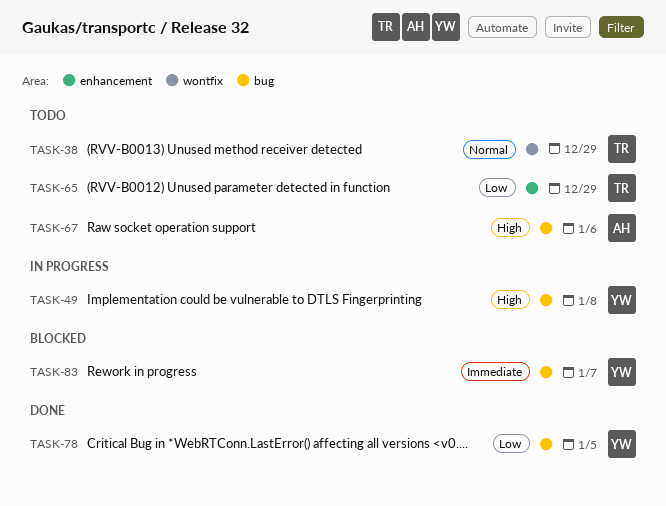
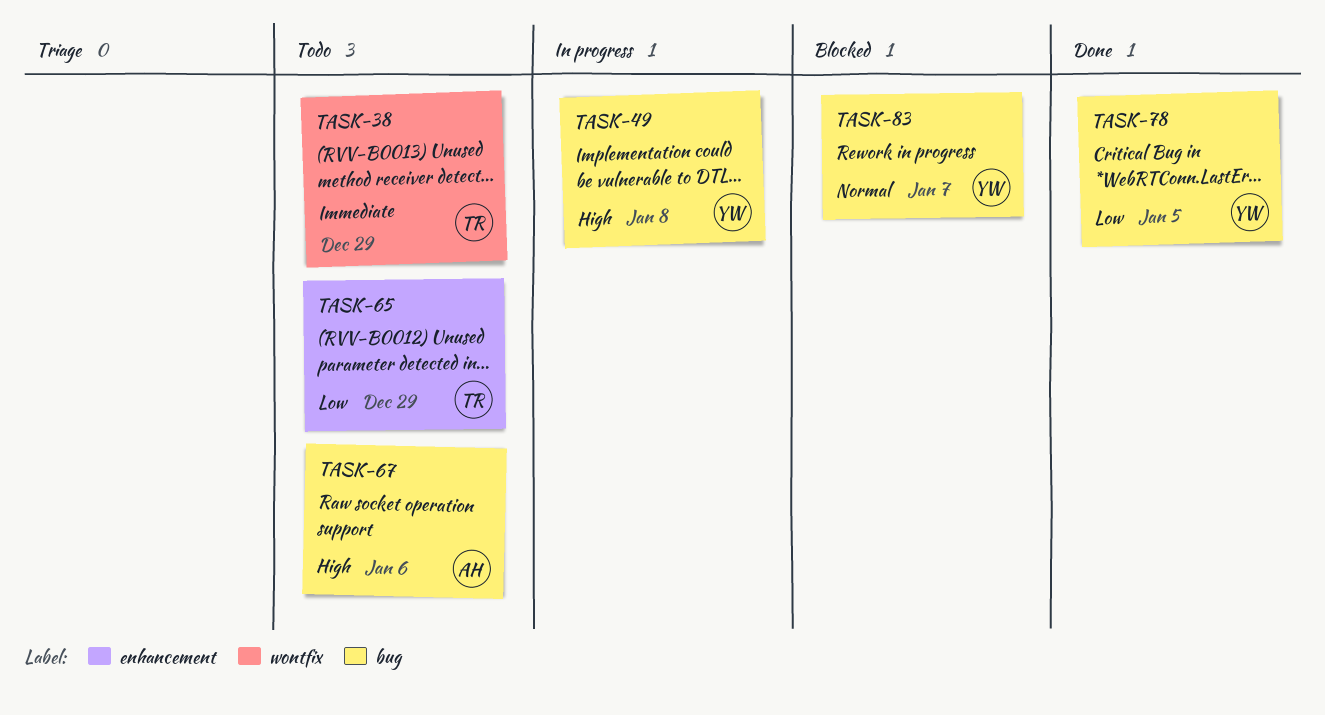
TASK-38, priority: Normal -> Immediate
TASK-83, priority: Immediate -> Normal

